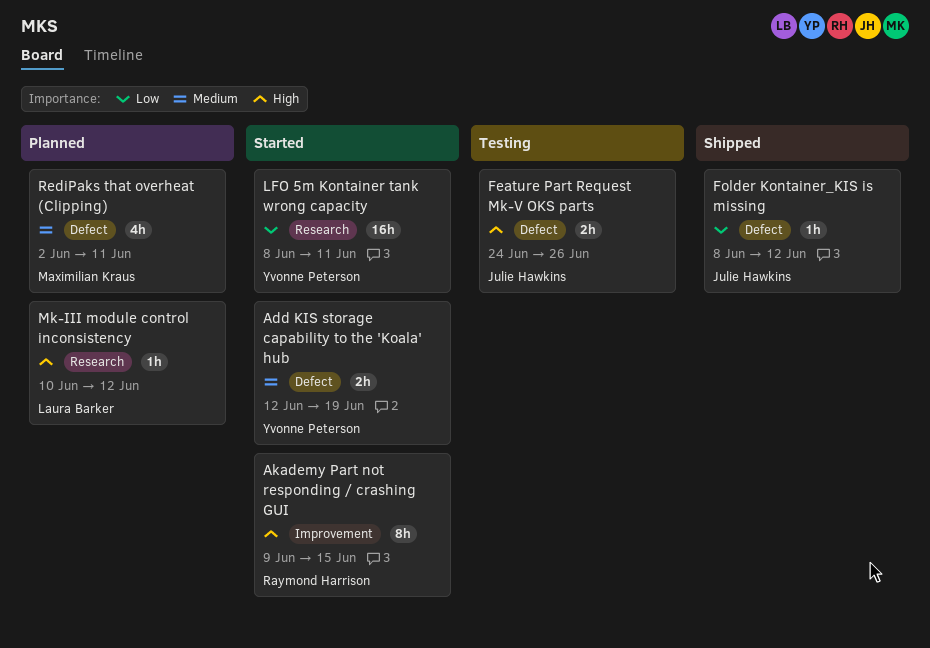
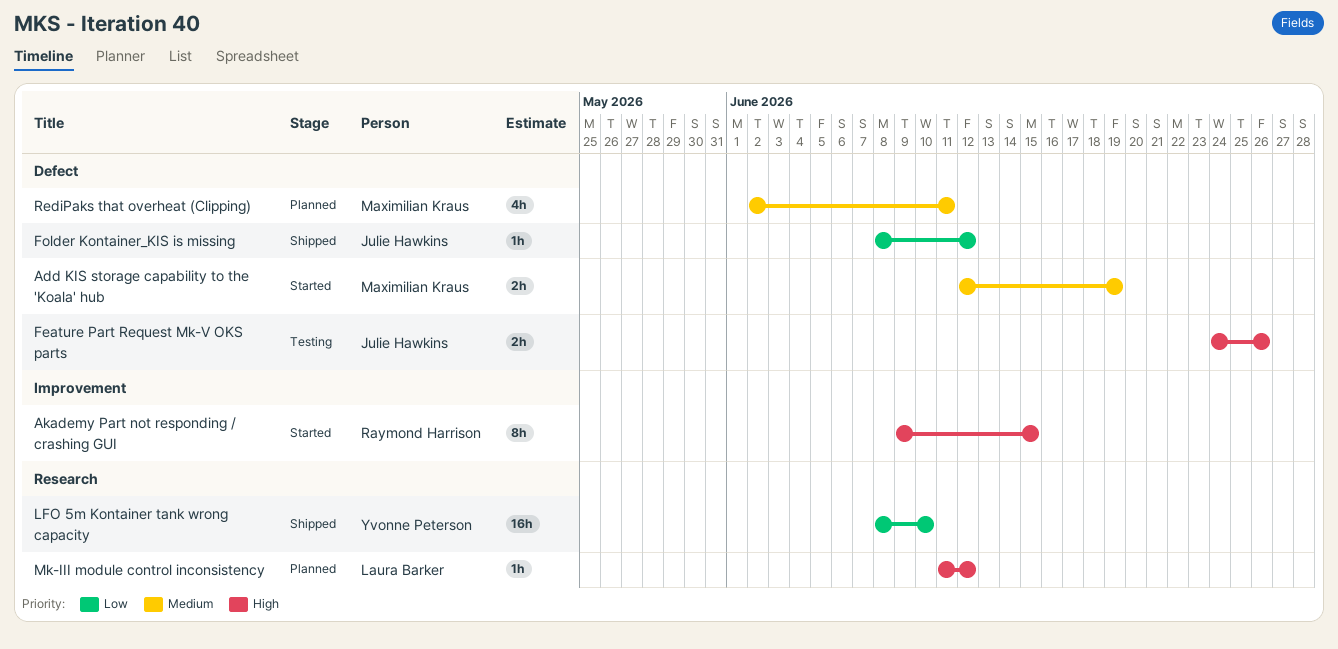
Add KIS storage capability to the 'Koala' hub, owner: Yvonne Peterson -> Maximilian Kraus
LFO 5m Kontainer tank wrong capacity, status: Started -> Shipped
LFO 5m Kontainer tank wrong capacity, due: Jun 11 -> Jun 10
Mk-III module control inconsistency, start: Jun 10 -> Jun 11

